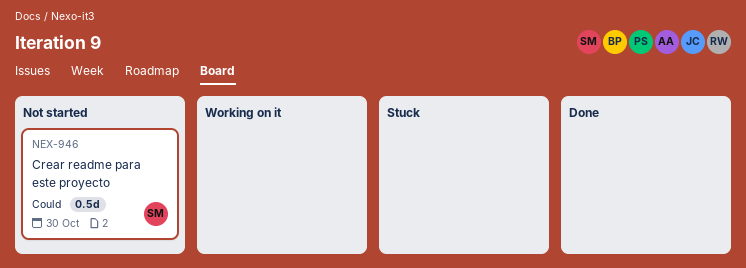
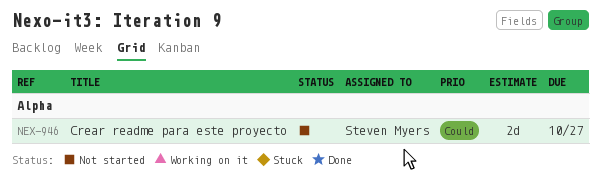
NEX-946, estimate: 0.5d -> 2d
NEX-946, due: Oct 30 -> Oct 27

